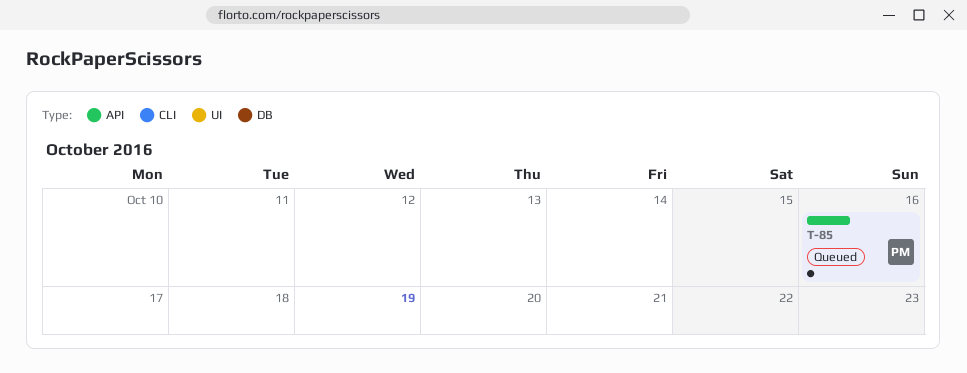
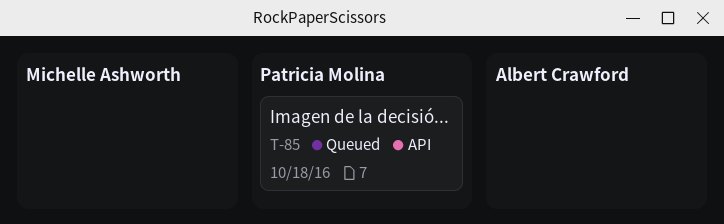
T-85, due: Oct 16 -> Oct 18

